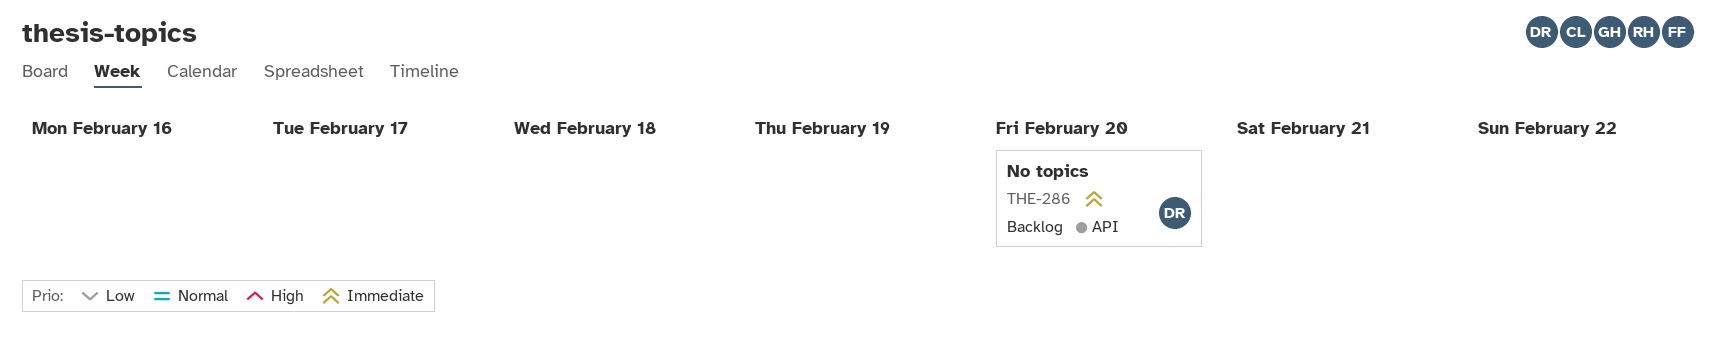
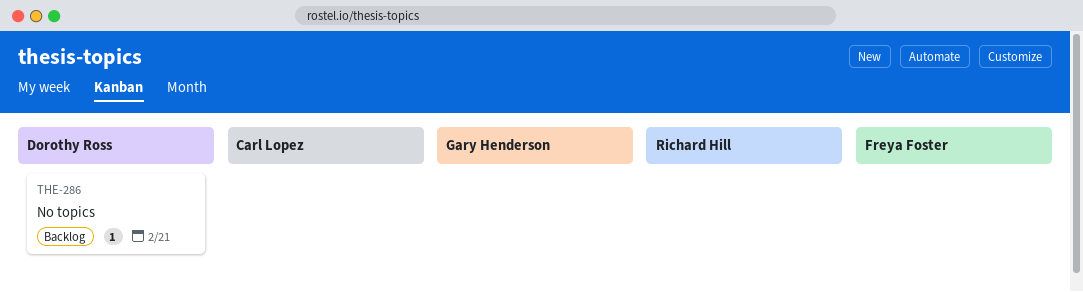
THE-286, due: Feb 20 -> Feb 21

